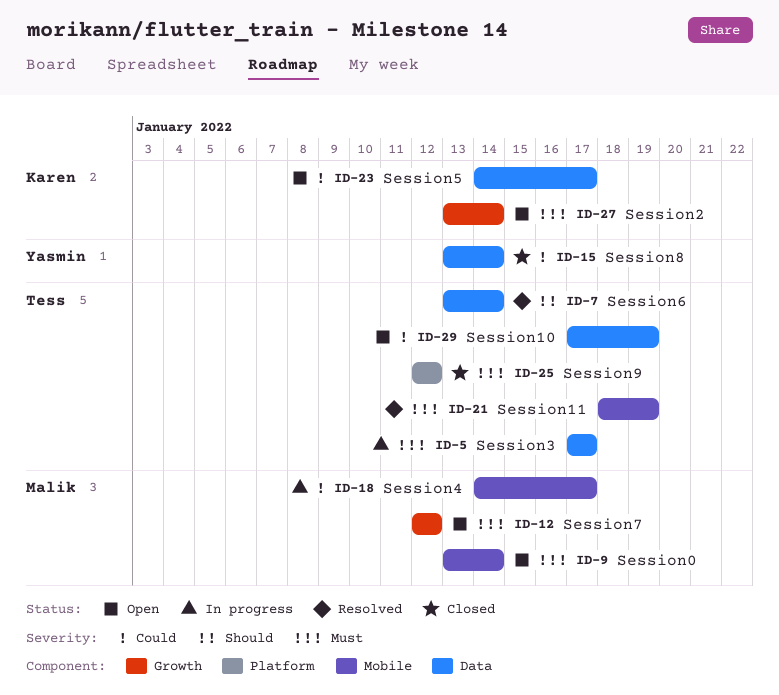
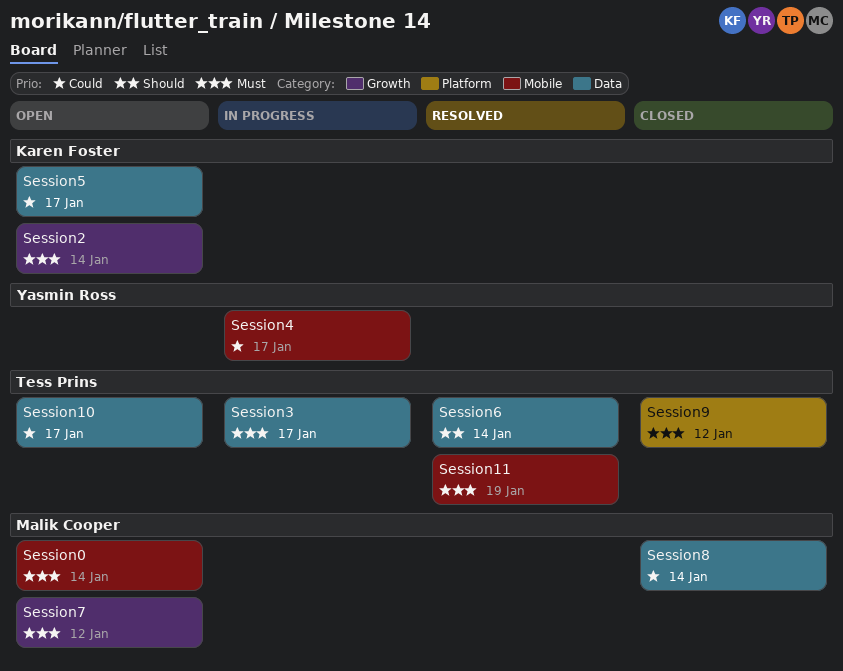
Session10, due: Jan 19 -> Jan 17
Session4, owner: Malik Cooper -> Yasmin Ross
Session8, owner: Yasmin Ross -> Malik Cooper

